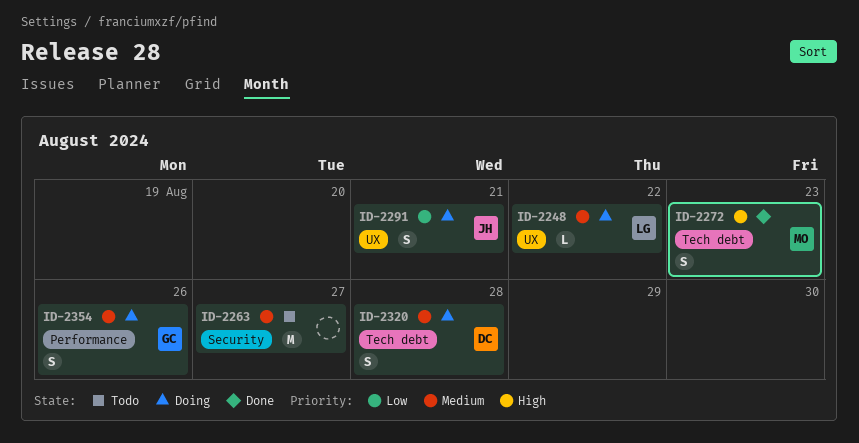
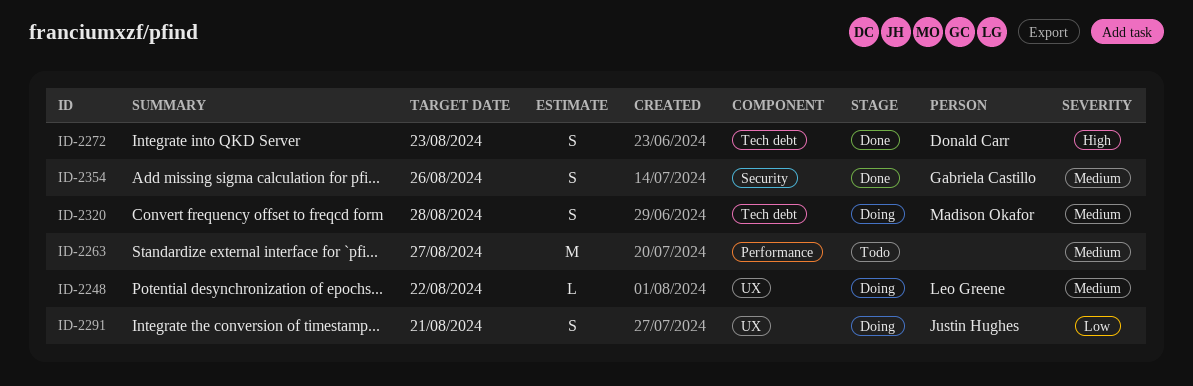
ID-2263, label: Security -> Performance
ID-2272, owner: Madison Okafor -> Donald Carr
ID-2320, owner: Donald Carr -> Madison Okafor
ID-2354, status: Doing -> Done
ID-2354, label: Performance -> Security

